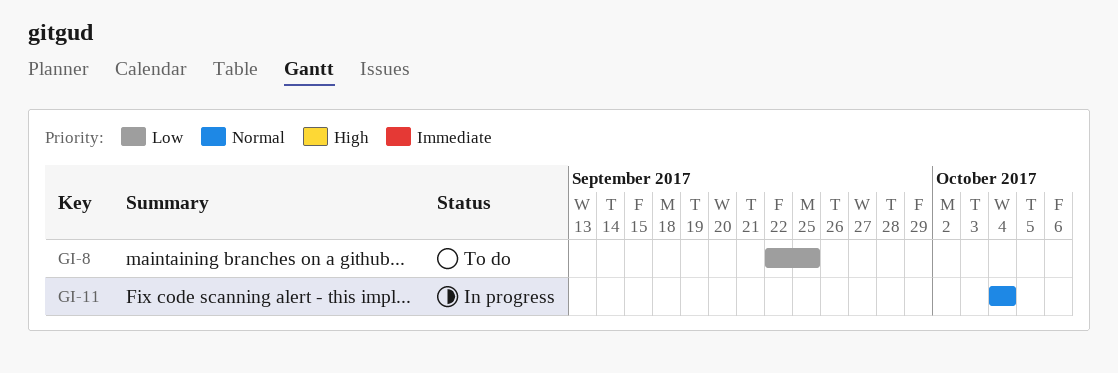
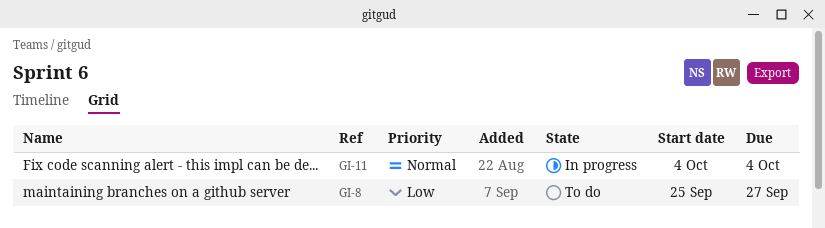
GI-8, start: Sep 22 -> Sep 25
GI-8, due: Sep 25 -> Sep 27

